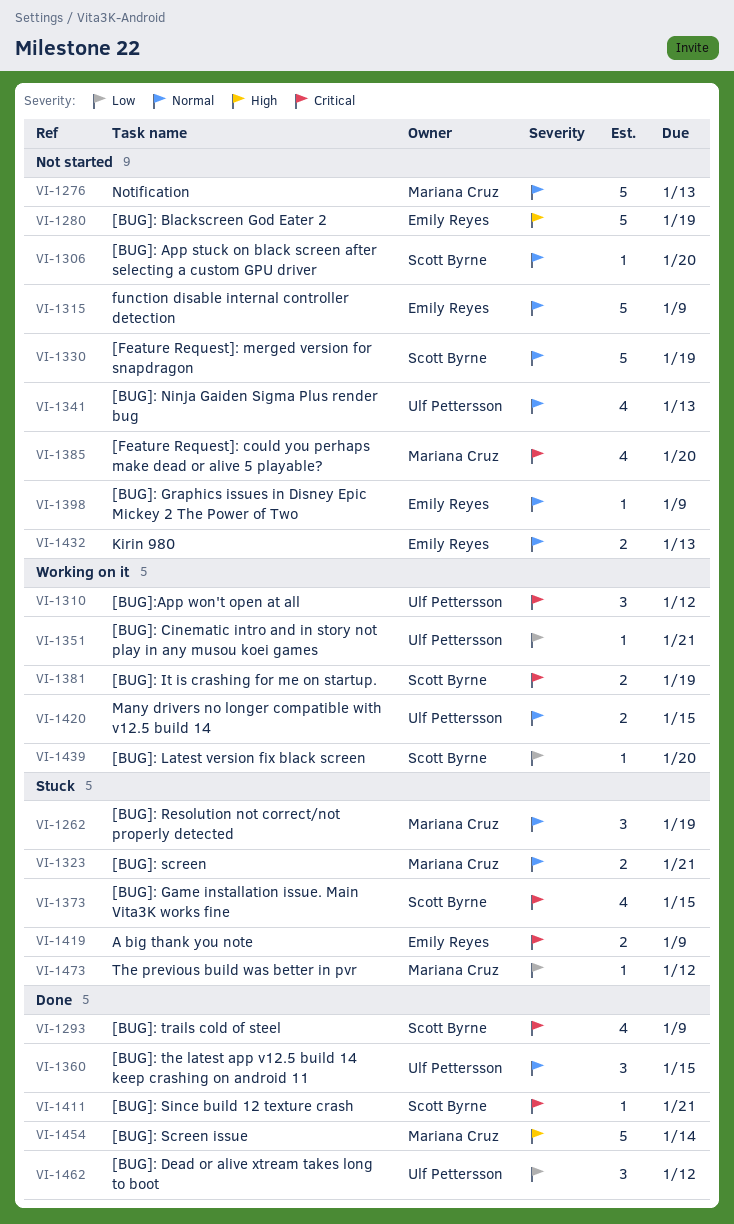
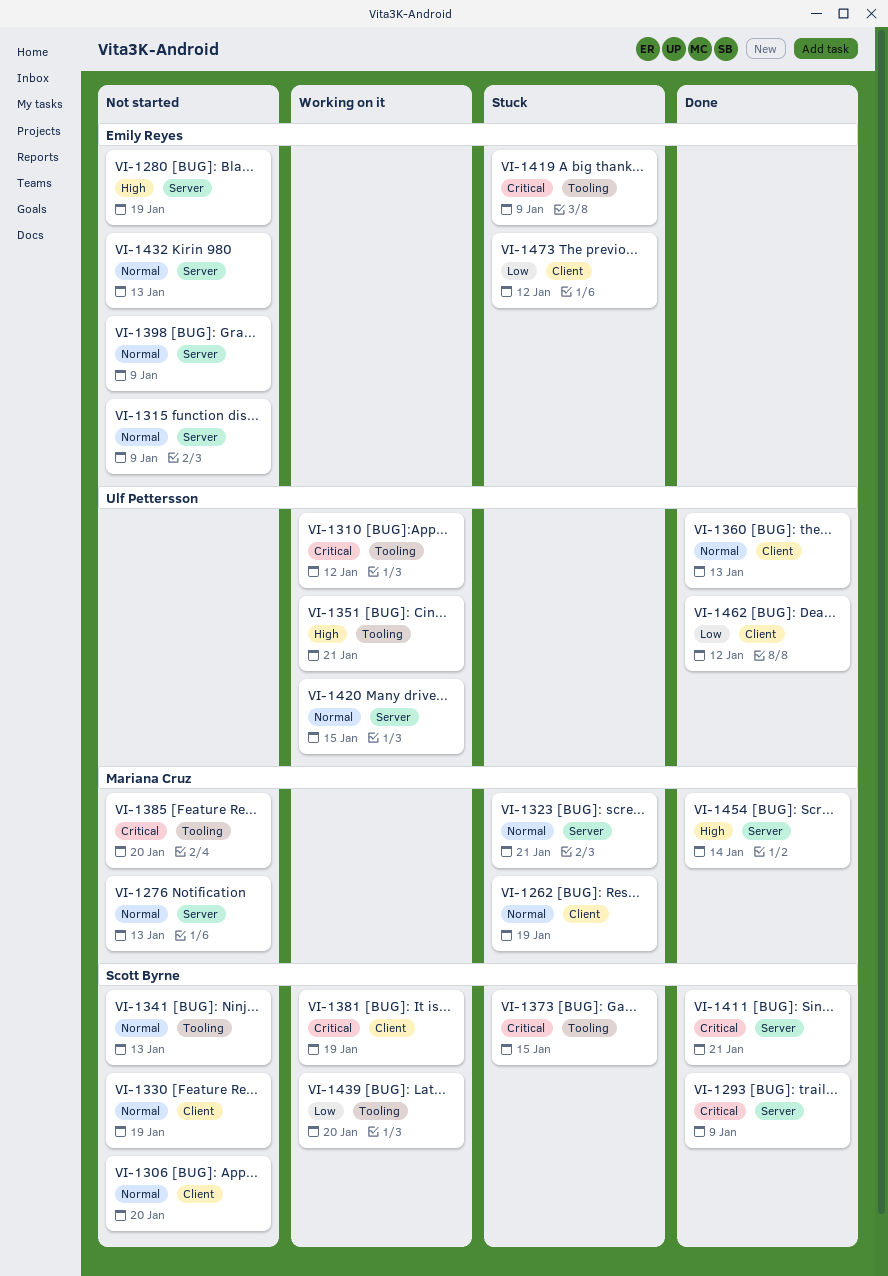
VI-1341, owner: Ulf Pettersson -> Scott Byrne
VI-1351, priority: Low -> High
VI-1360, due: Jan 15 -> Jan 13
VI-1473, owner: Mariana Cruz -> Emily Reyes

